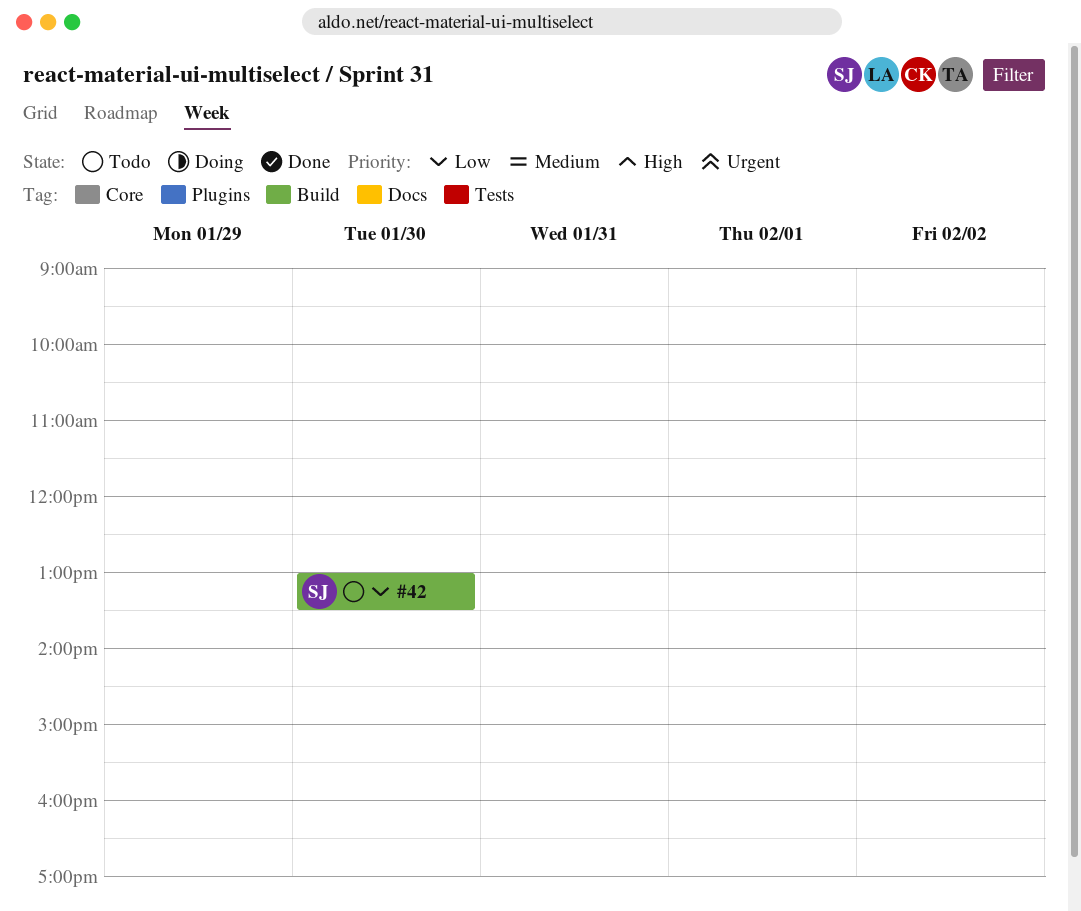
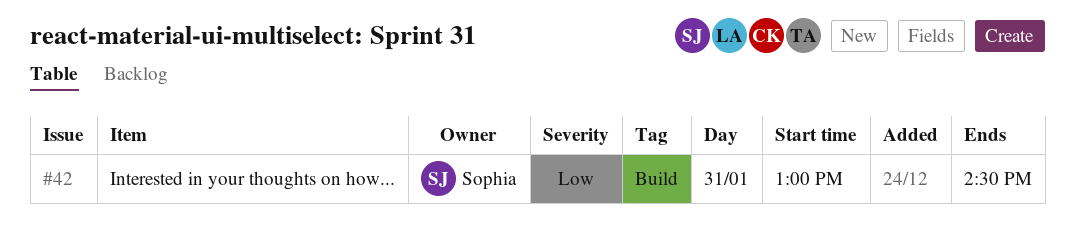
#42, day: Jan 30 -> Jan 31
#42, ends: 13:30 -> 14:30

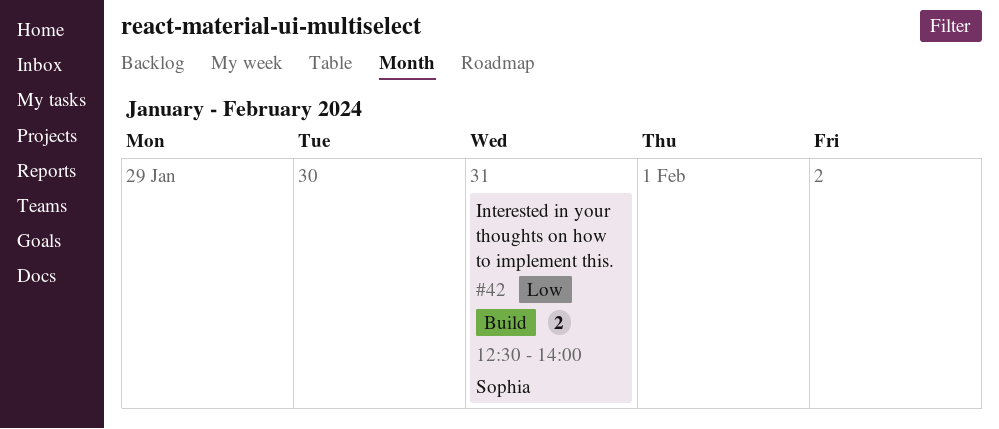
#42, begins: 13:00 -> 12:30
#42, ends: 14:30 -> 14:00

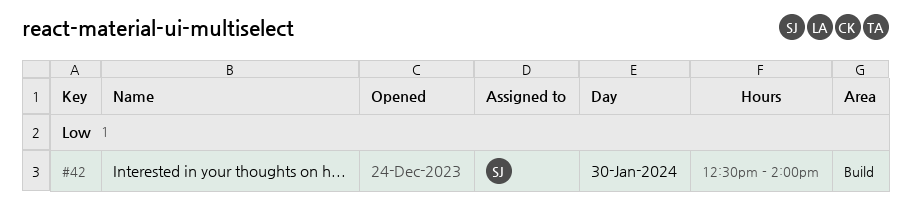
#42, day: Jan 31 -> Jan 30

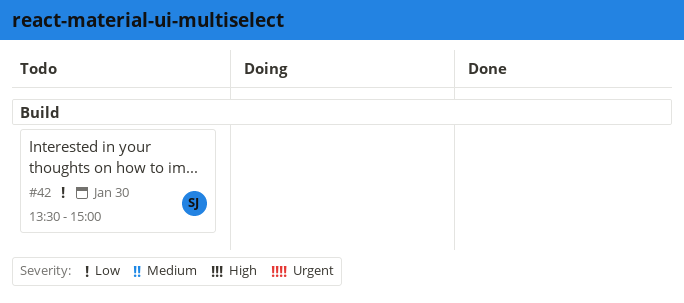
#42, begins: 12:30 -> 13:30
#42, ends: 14:00 -> 15:00

